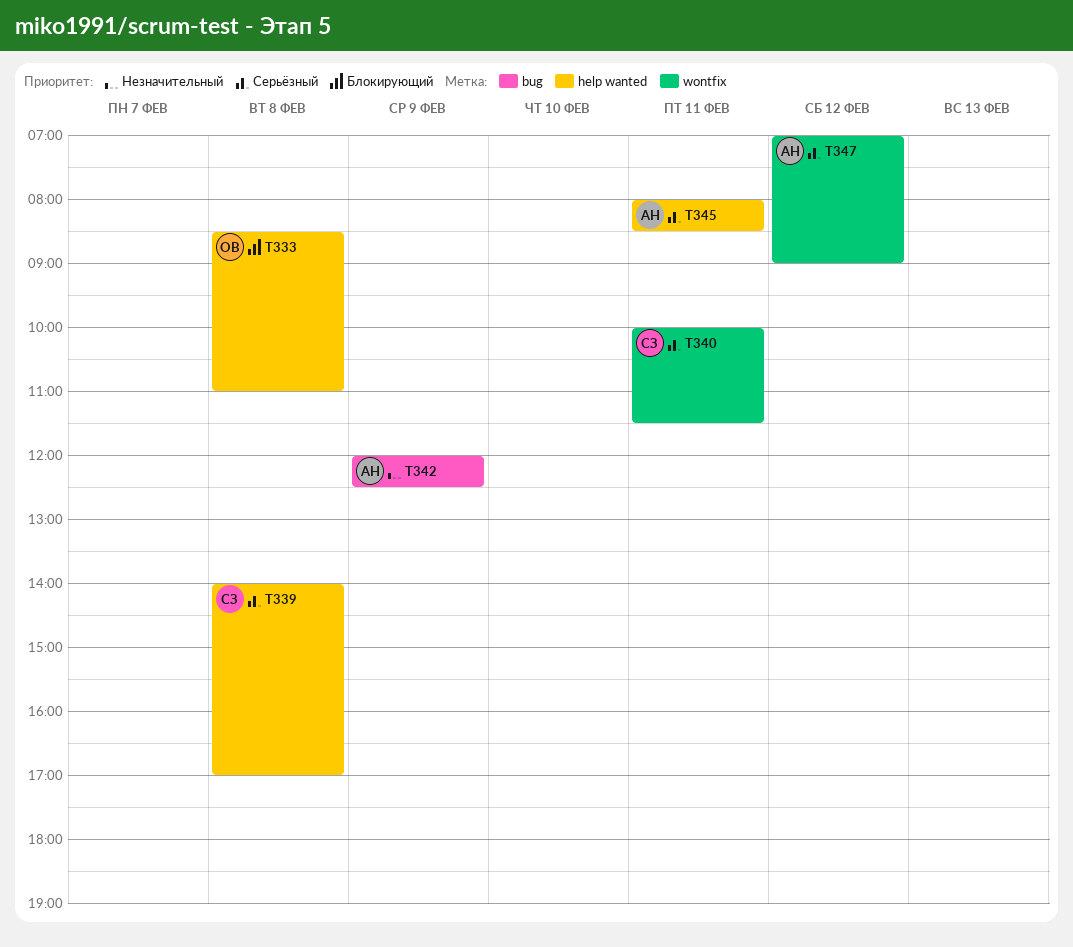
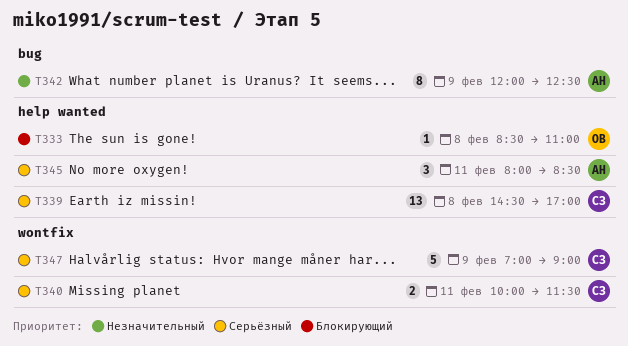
T339, begins: 14:00 -> 14:30
T347, owner: АН -> СЗ
T347, day: Feb 12 -> Feb 9

